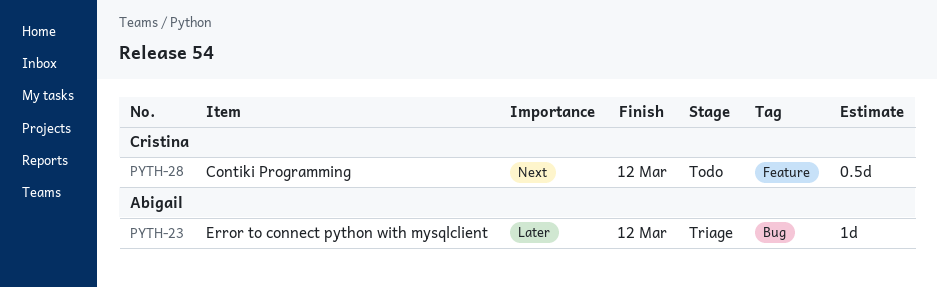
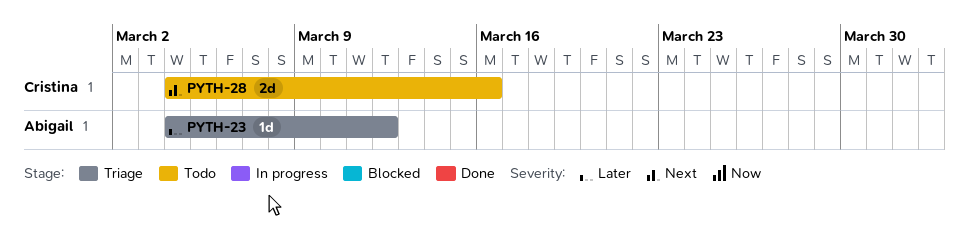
PYTH-28, estimate: 0.5d -> 2d
PYTH-28, due: Mar 12 -> Mar 16

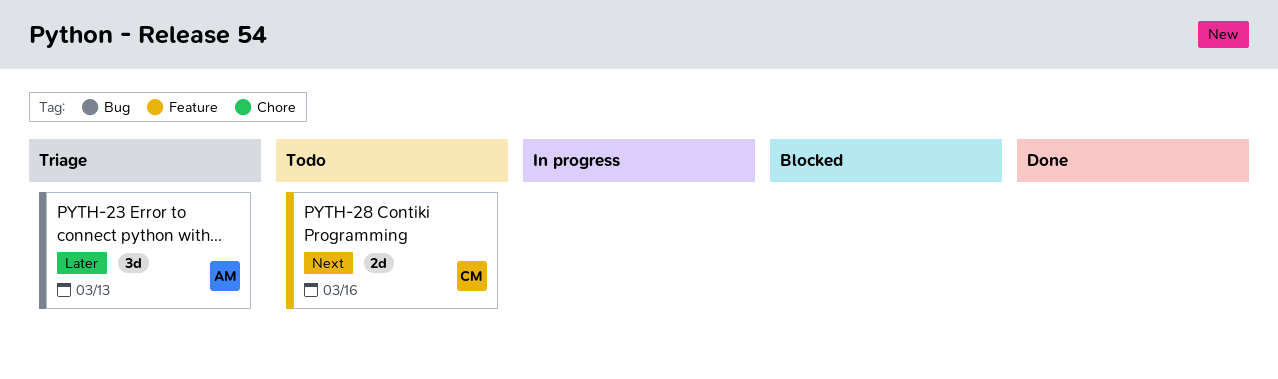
PYTH-23, estimate: 1d -> 3d
PYTH-23, due: Mar 12 -> Mar 13

